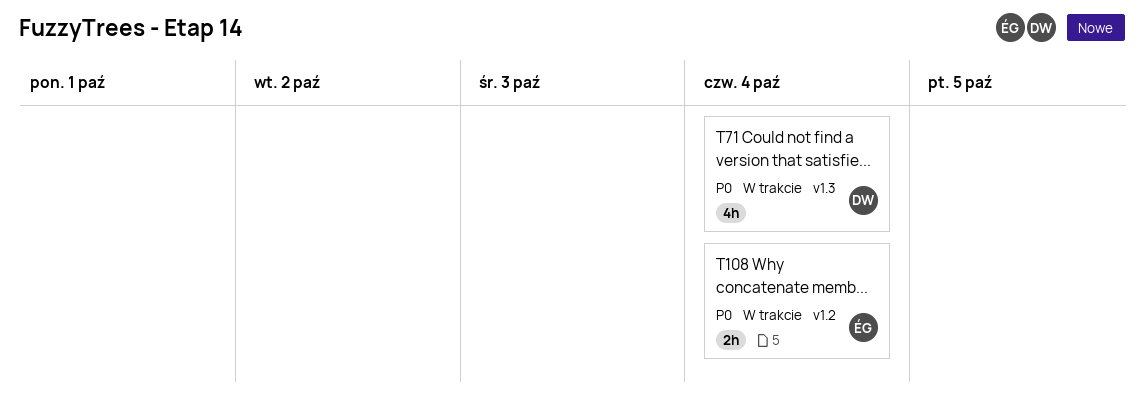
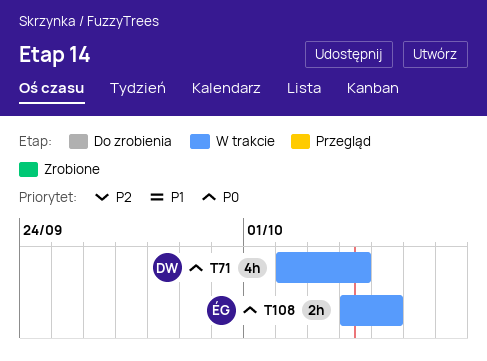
T108, due: Oct 4 -> Oct 5

